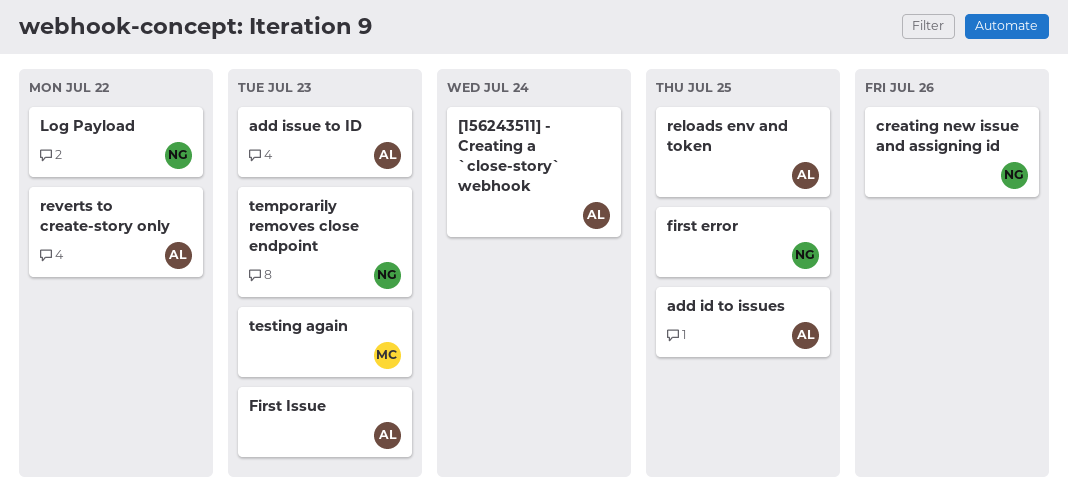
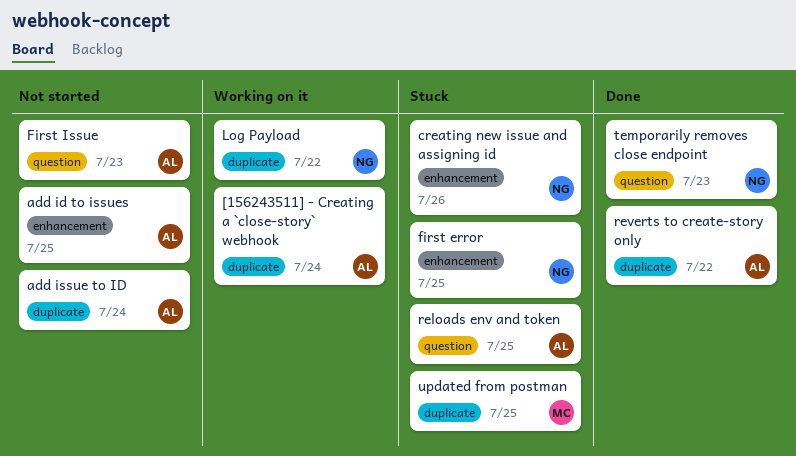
add issue to ID, due: Jul 23 -> Jul 24
testing again: present -> none
updated from postman: none -> present

